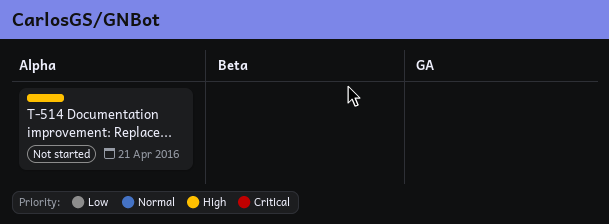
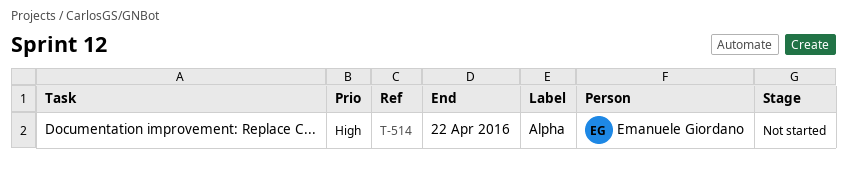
T-514, due: Apr 21 -> Apr 22

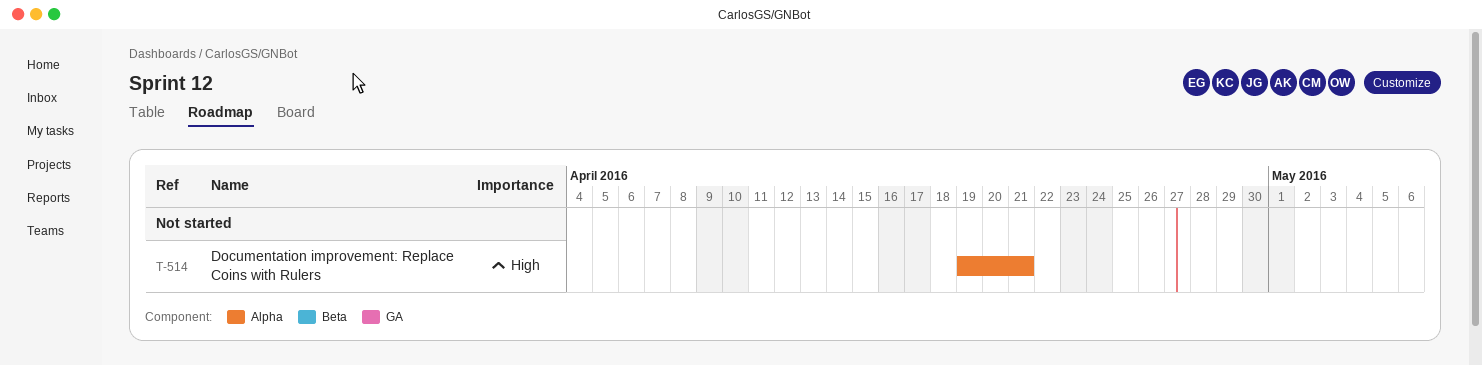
T-514, due: Apr 22 -> Apr 21

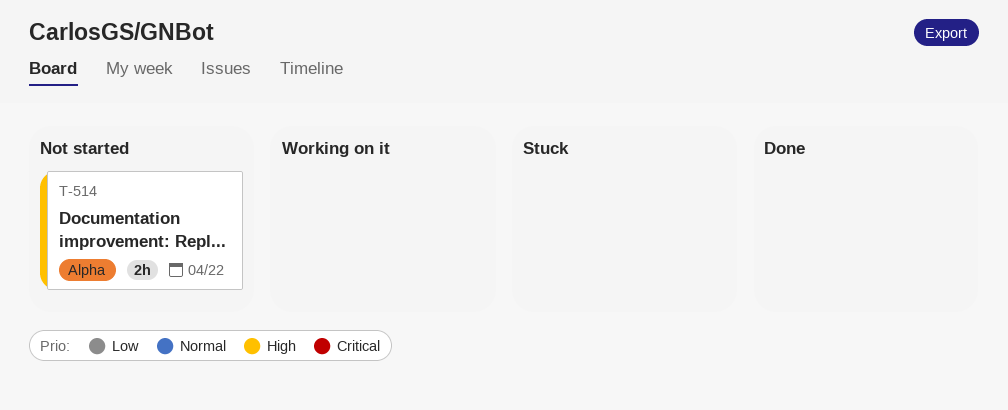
T-514, due: Apr 21 -> Apr 22

